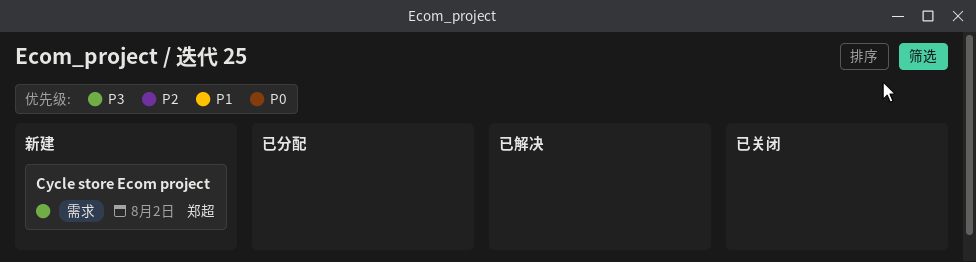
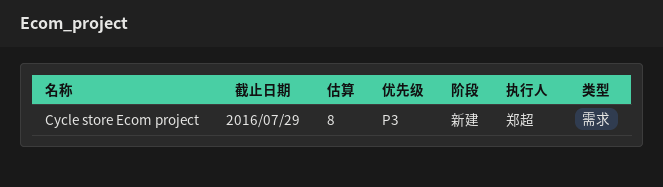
Cycle store Ecom project, due: Aug 2 -> Jul 29

